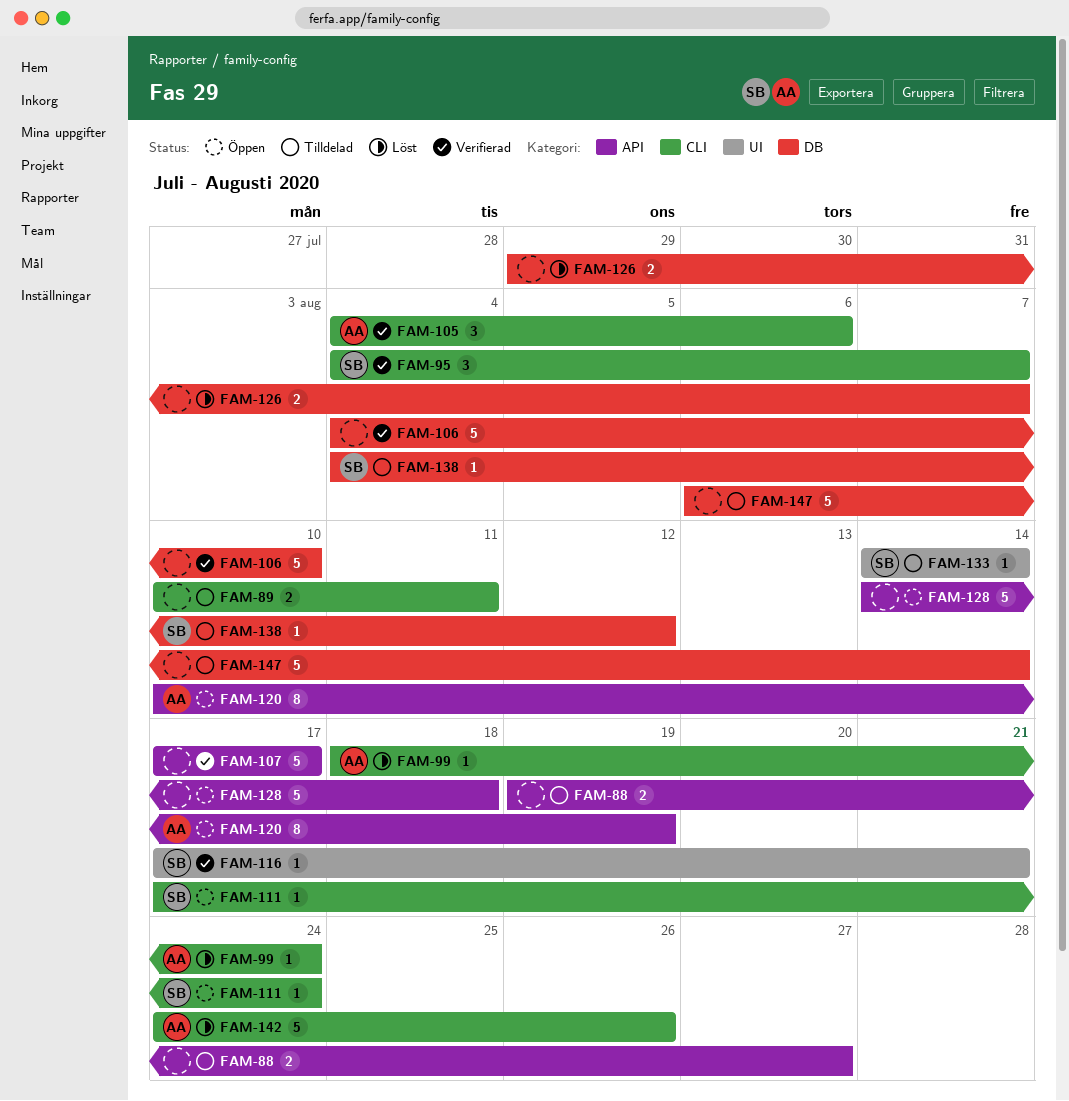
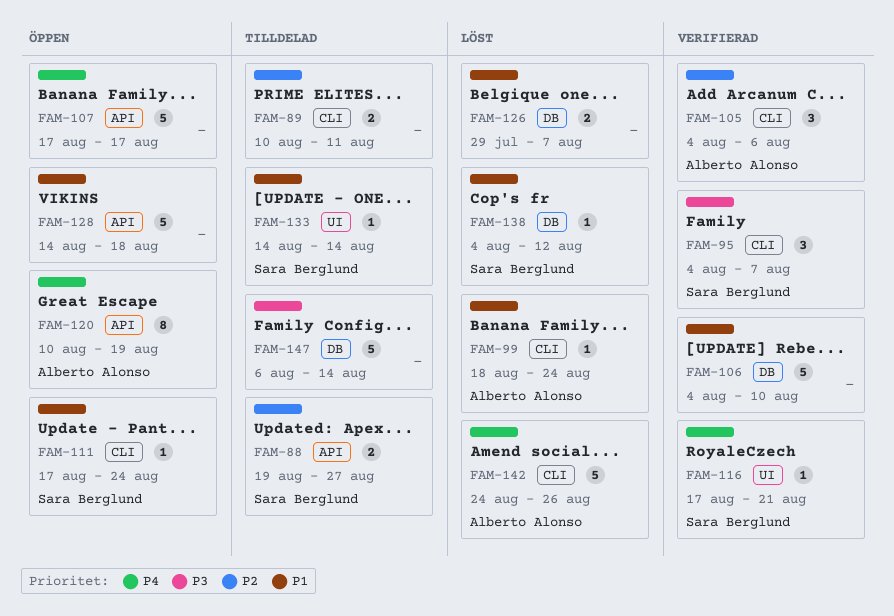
FAM-88, owner: none -> Sara Berglund
FAM-107, status: Verifierad -> Öppen
FAM-138, status: Tilldelad -> Löst

